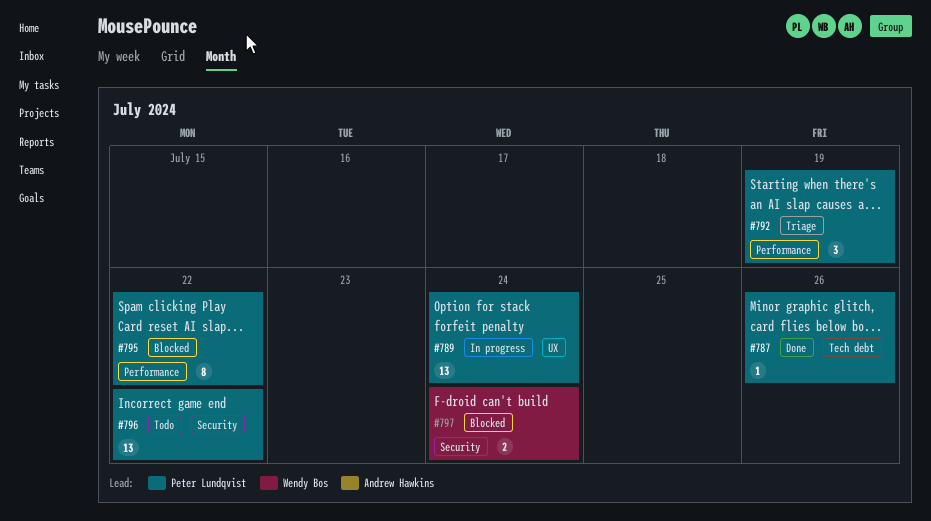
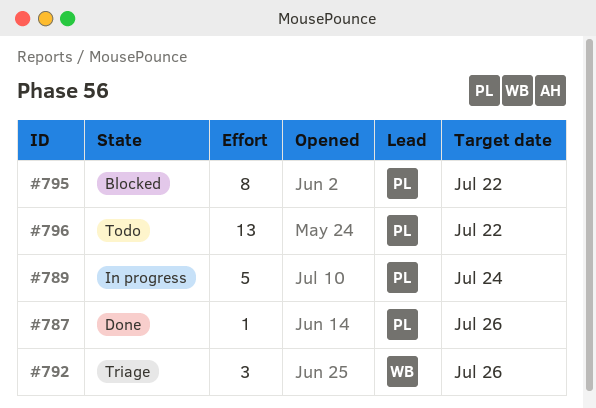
#789, estimate: 13 -> 5
#792, owner: Peter Lundqvist -> Wendy Bos
#792, due: Jul 19 -> Jul 26
#797: present -> none

